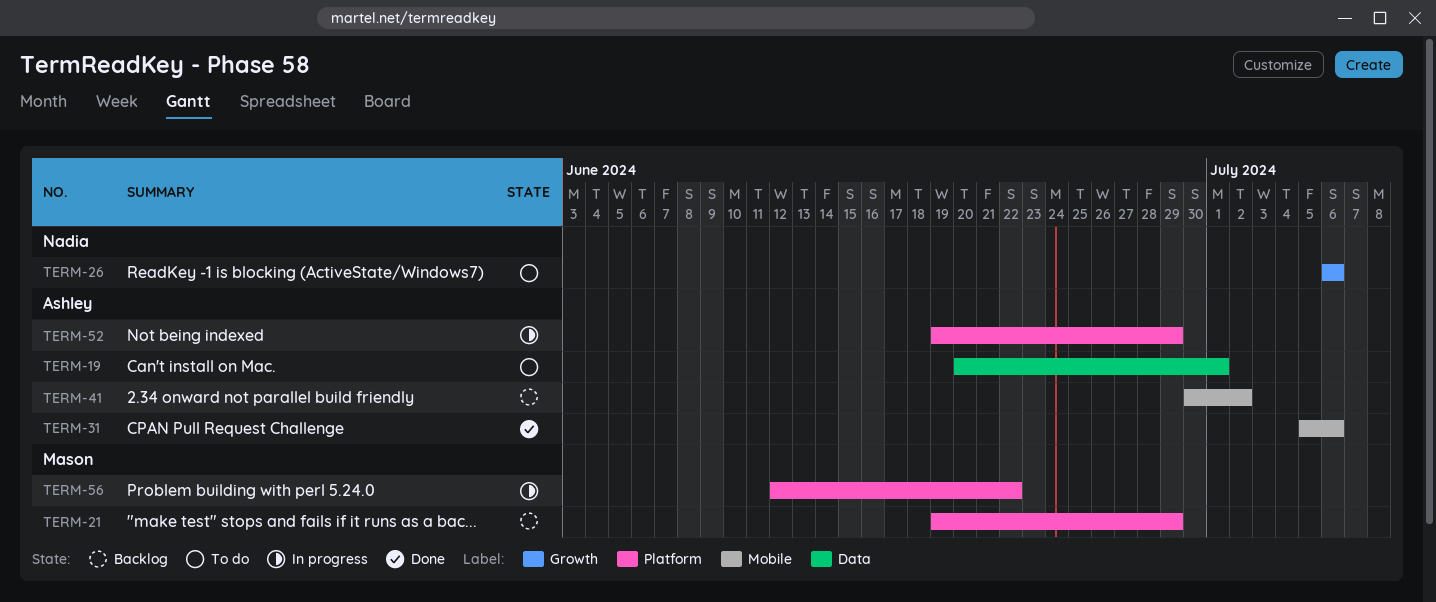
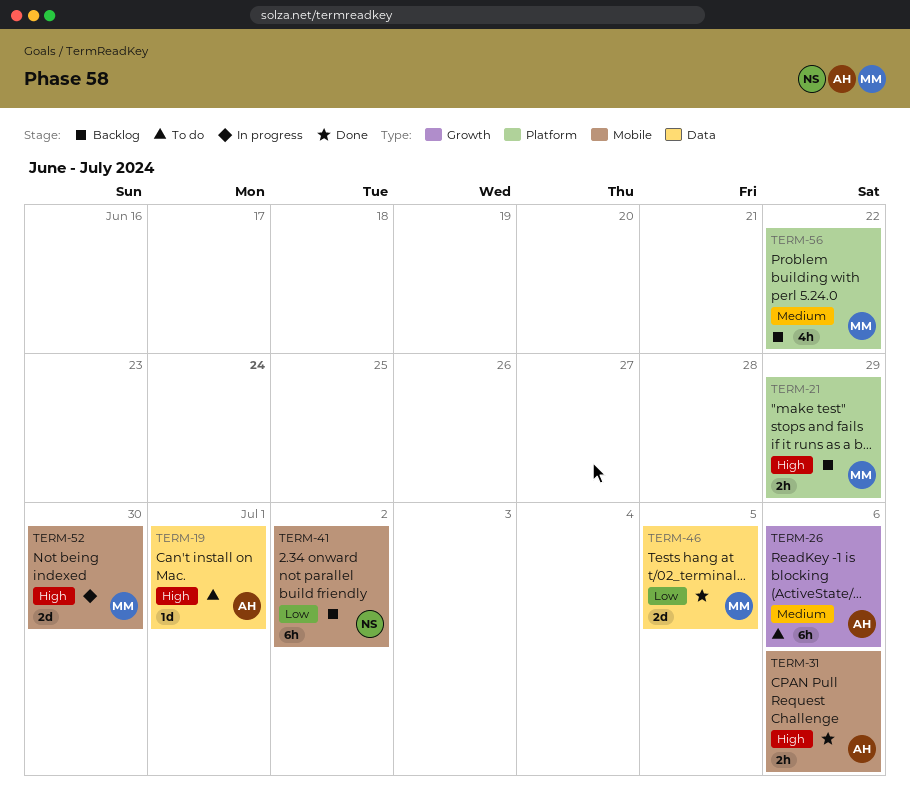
TERM-26, owner: Nadia -> Ashley
TERM-41, owner: Ashley -> Nadia
TERM-46: none -> present
TERM-52, owner: Ashley -> Mason
TERM-52, label: Platform -> Mobile
TERM-52, due: Jun 29 -> Jun 30
TERM-56, status: In progress -> Backlog

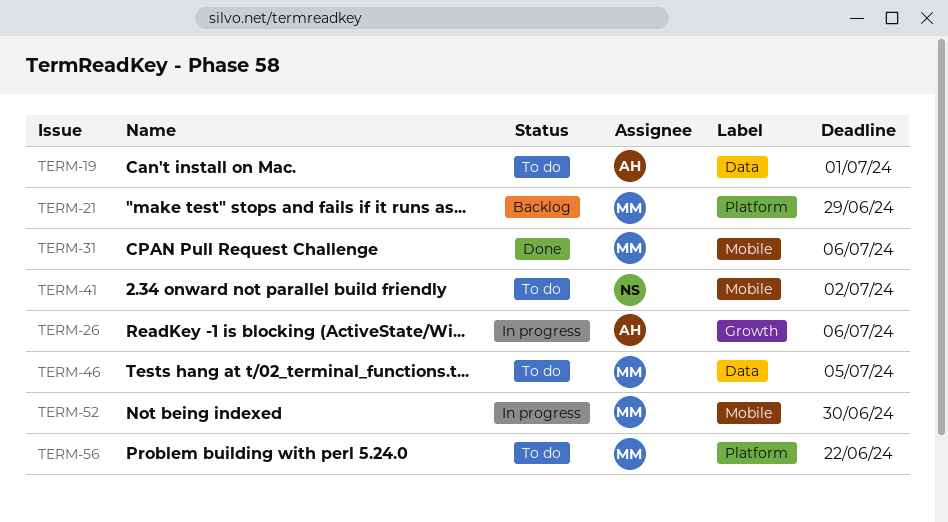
TERM-26, status: To do -> In progress
TERM-31, owner: AH -> MM
TERM-41, status: Backlog -> To do
TERM-46, status: Done -> To do
TERM-56, status: Backlog -> To do

